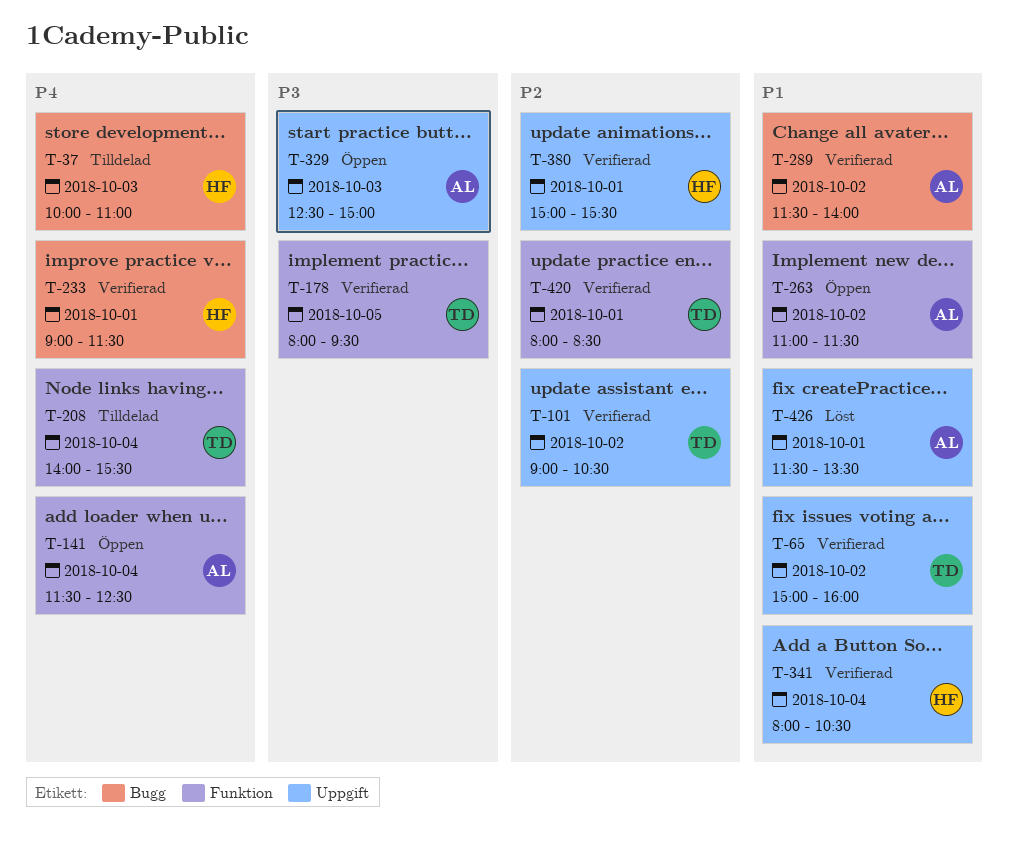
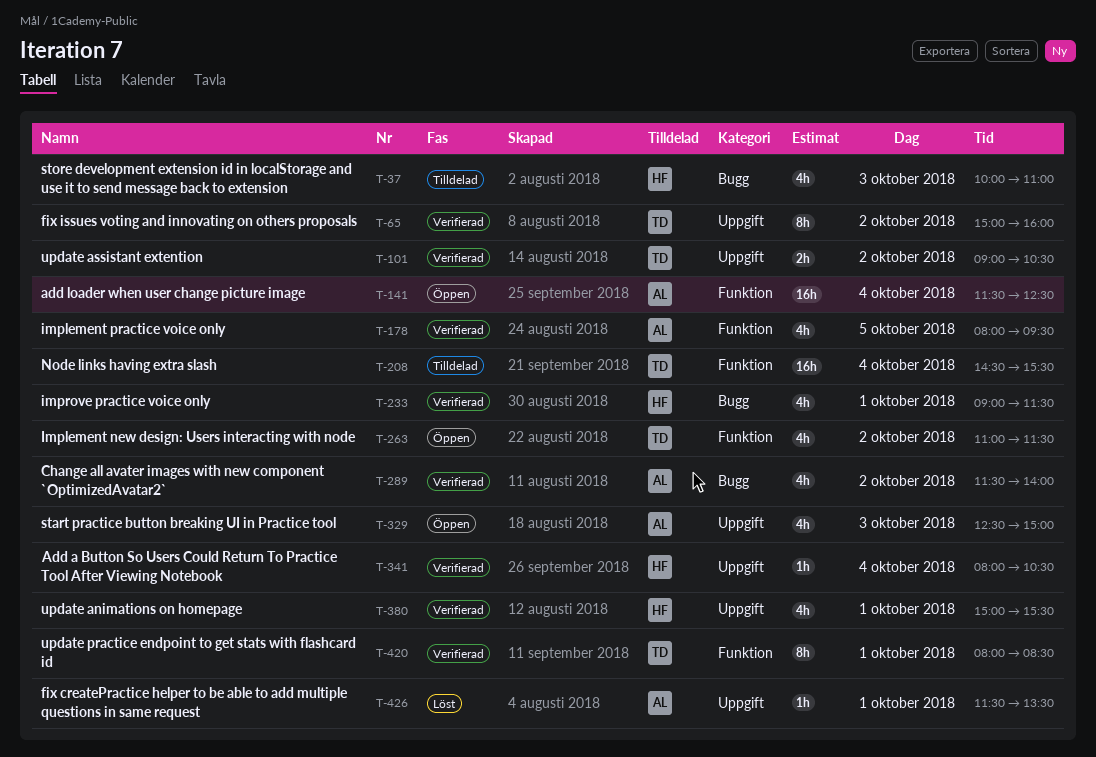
T-178, owner: TD -> AL
T-208, begins: 14:00 -> 14:30
T-263, owner: AL -> TD

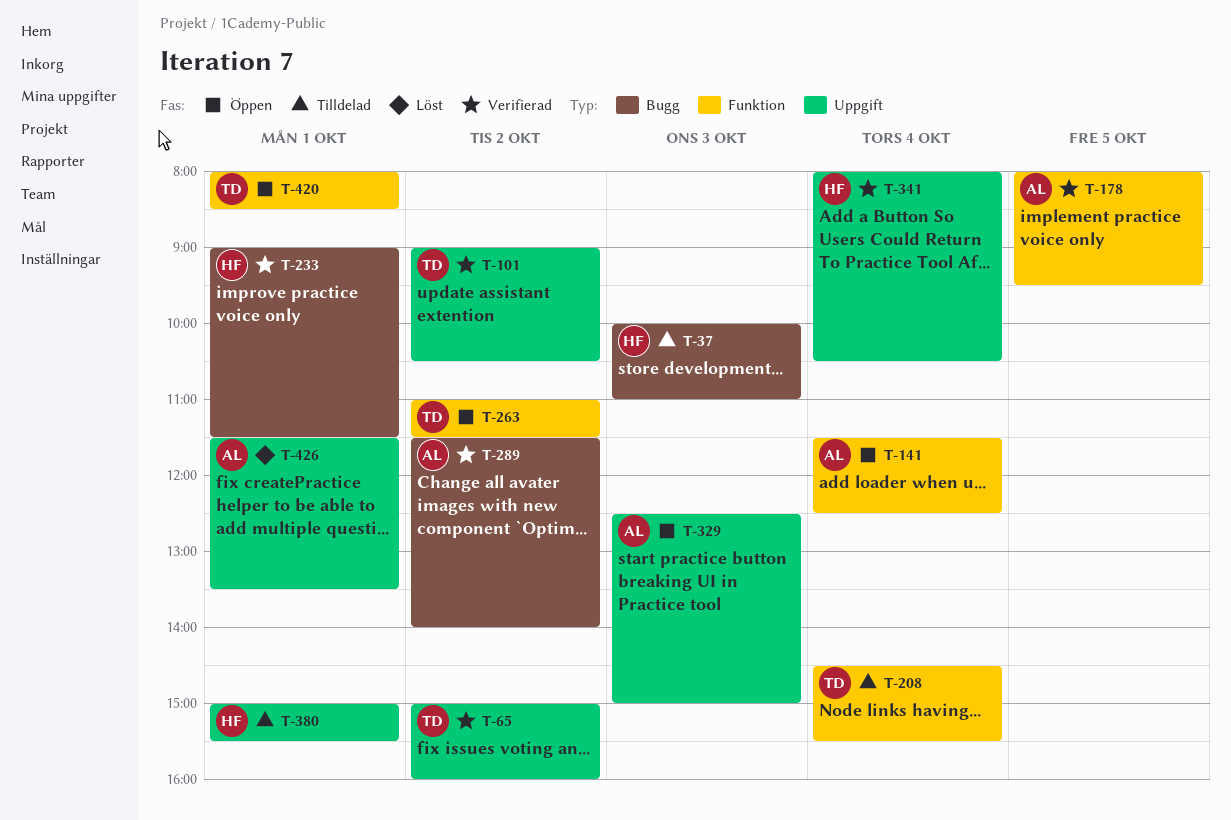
T-380, status: Verifierad -> Tilldelad
T-420, status: Verifierad -> Öppen

